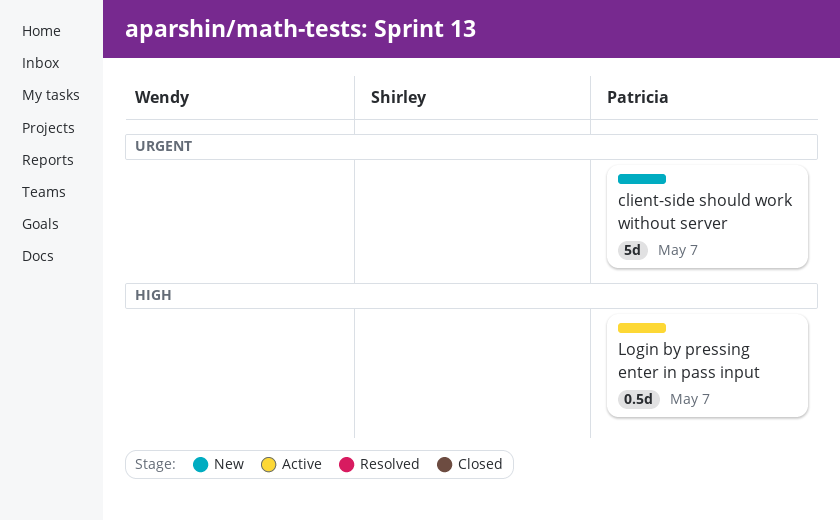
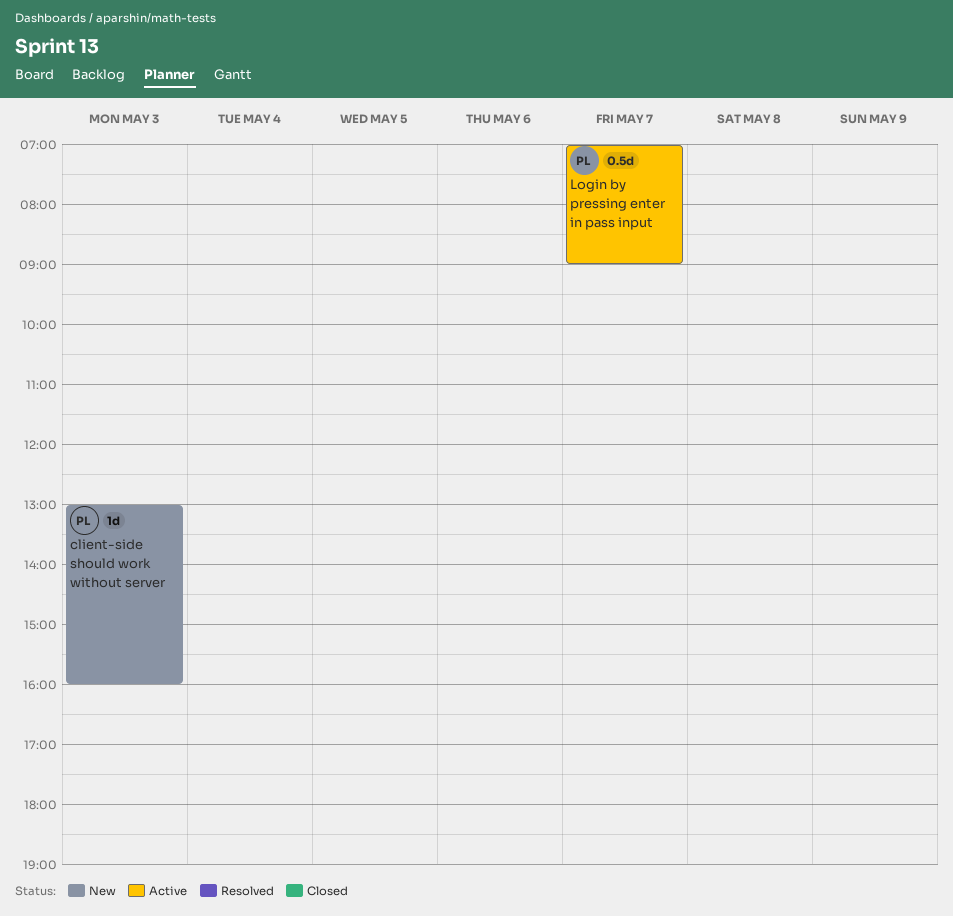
client-side should work without server, estimate: 5d -> 1d
client-side should work without server, day: May 7 -> May 3

